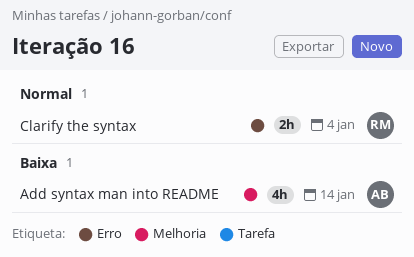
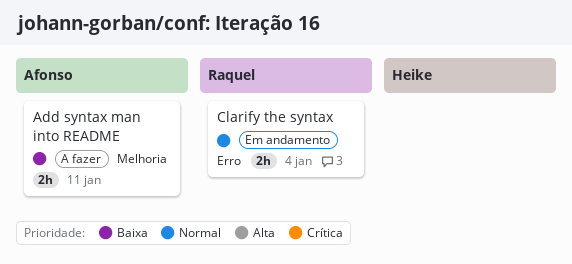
Add syntax man into README, estimate: 4h -> 2h
Add syntax man into README, due: Jan 14 -> Jan 11

